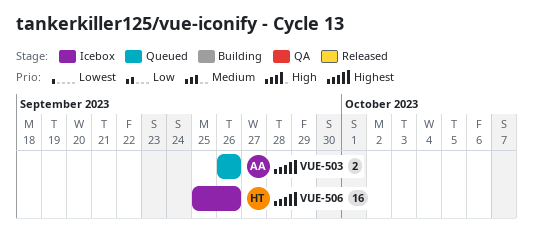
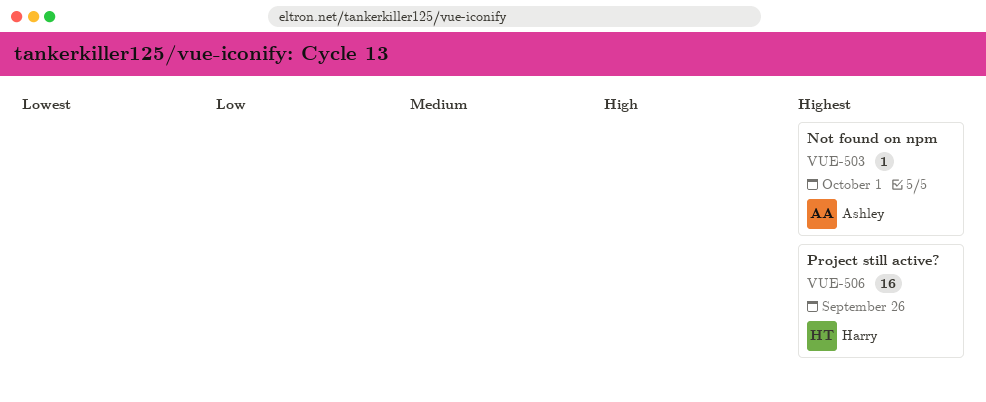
VUE-503, estimate: 2 -> 1
VUE-503, due: Sep 26 -> Oct 1

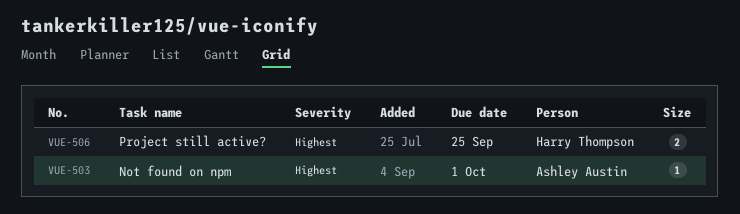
VUE-506, estimate: 16 -> 2
VUE-506, due: Sep 26 -> Sep 25

